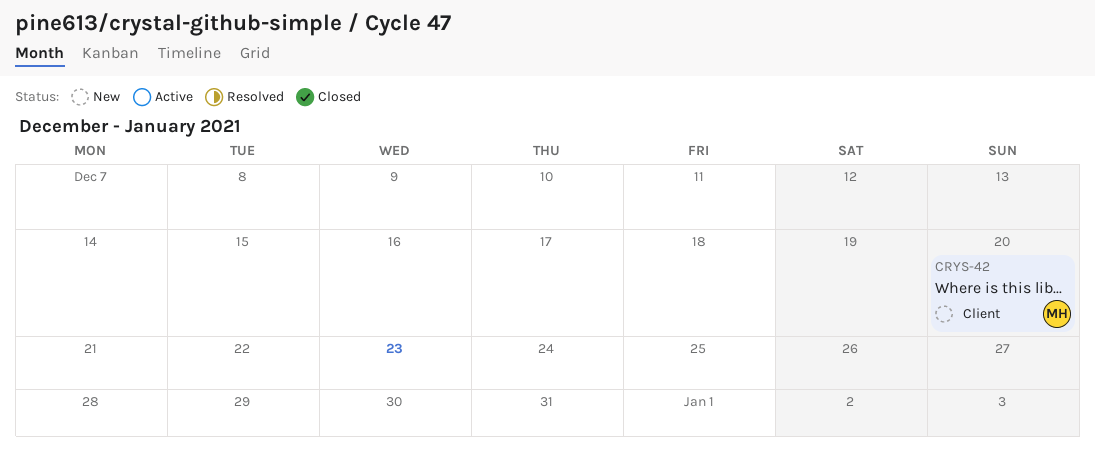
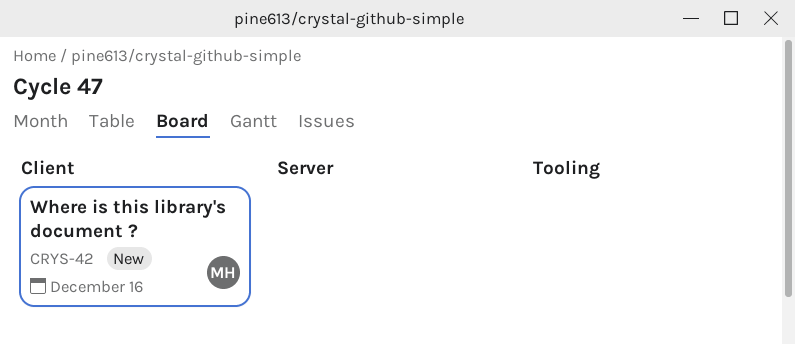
CRYS-42, due: Dec 20 -> Dec 16

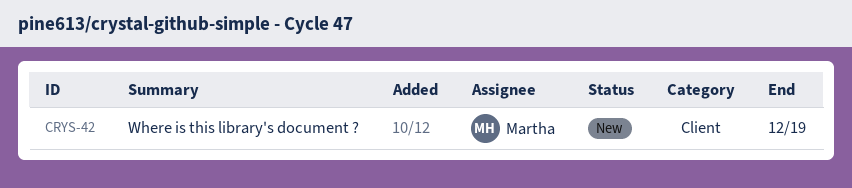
CRYS-42, due: Dec 16 -> Dec 19

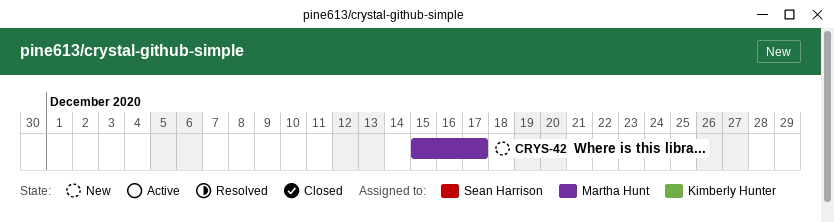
CRYS-42, due: Dec 19 -> Dec 17

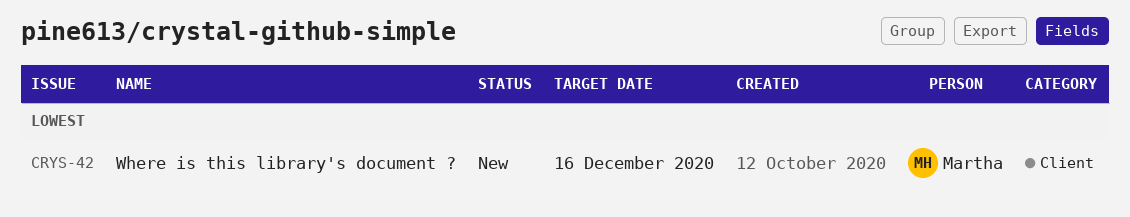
CRYS-42, due: Dec 17 -> Dec 16

